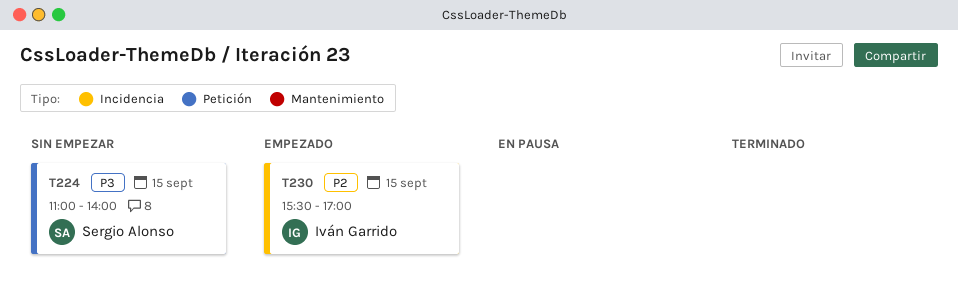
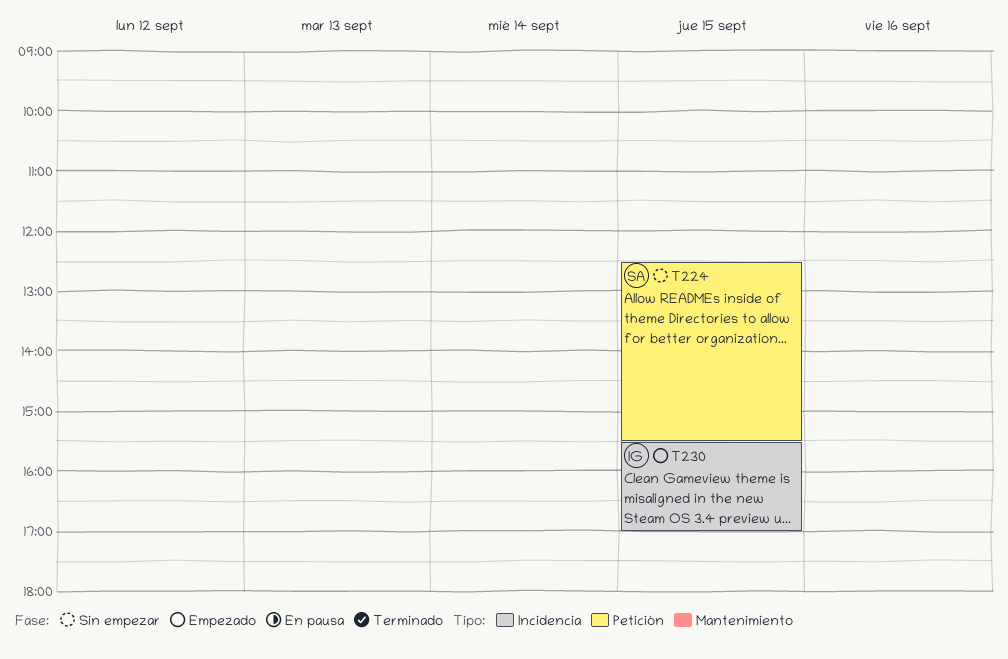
T224, begins: 11:00 -> 12:30
T224, ends: 14:00 -> 15:30

